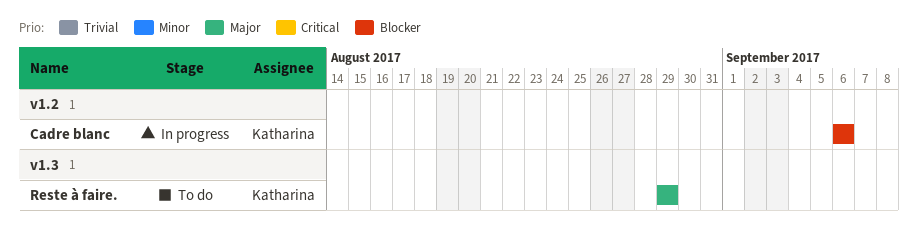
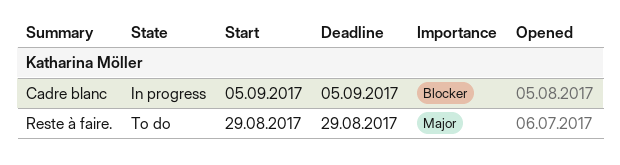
Cadre blanc, start: Sep 6 -> Sep 5
Cadre blanc, due: Sep 6 -> Sep 5

